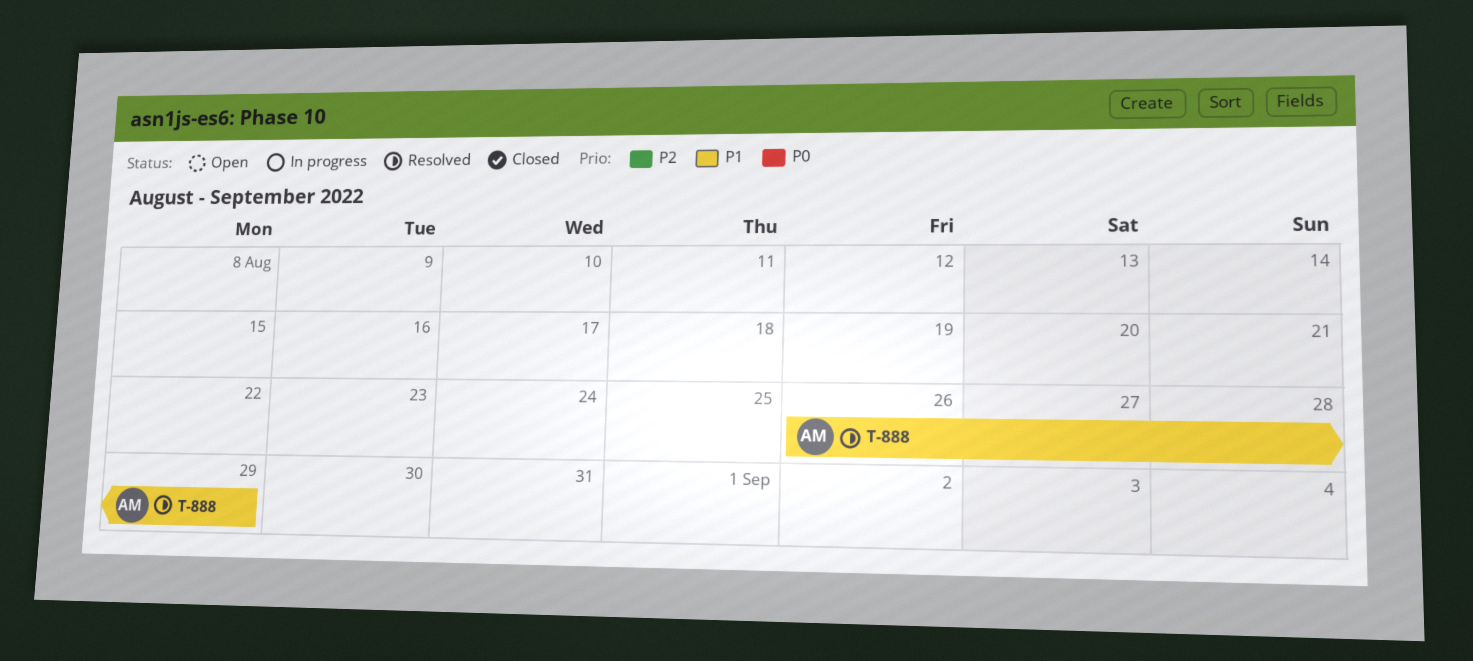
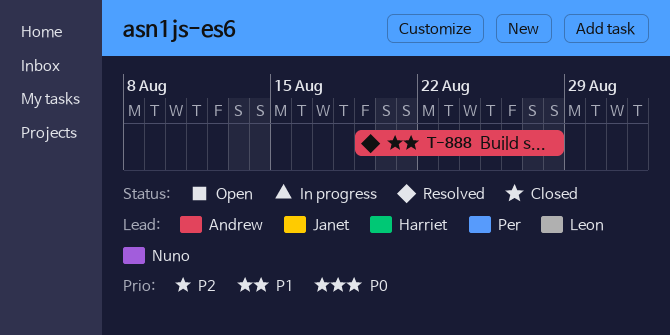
T-888, start: Aug 26 -> Aug 19
T-888, due: Aug 29 -> Aug 28

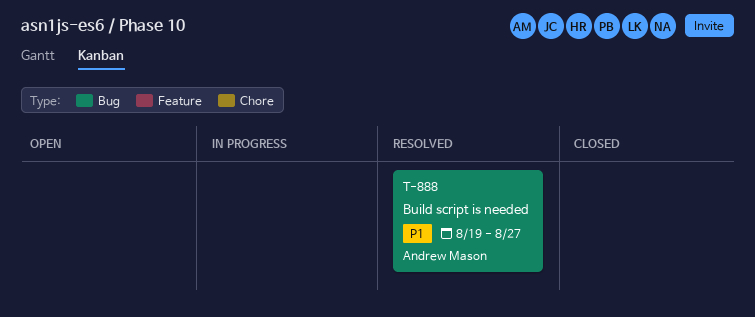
T-888, due: Aug 28 -> Aug 27

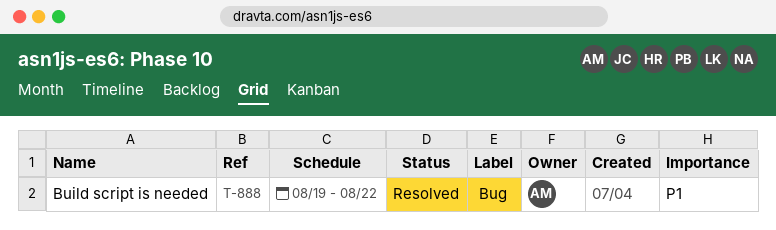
T-888, due: Aug 27 -> Aug 22

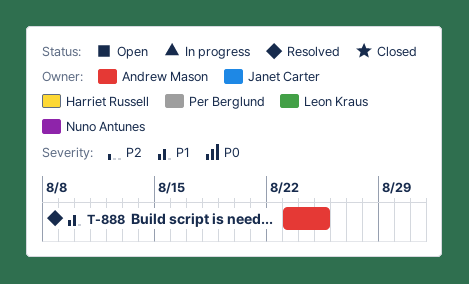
T-888, start: Aug 19 -> Aug 23
T-888, due: Aug 22 -> Aug 25

